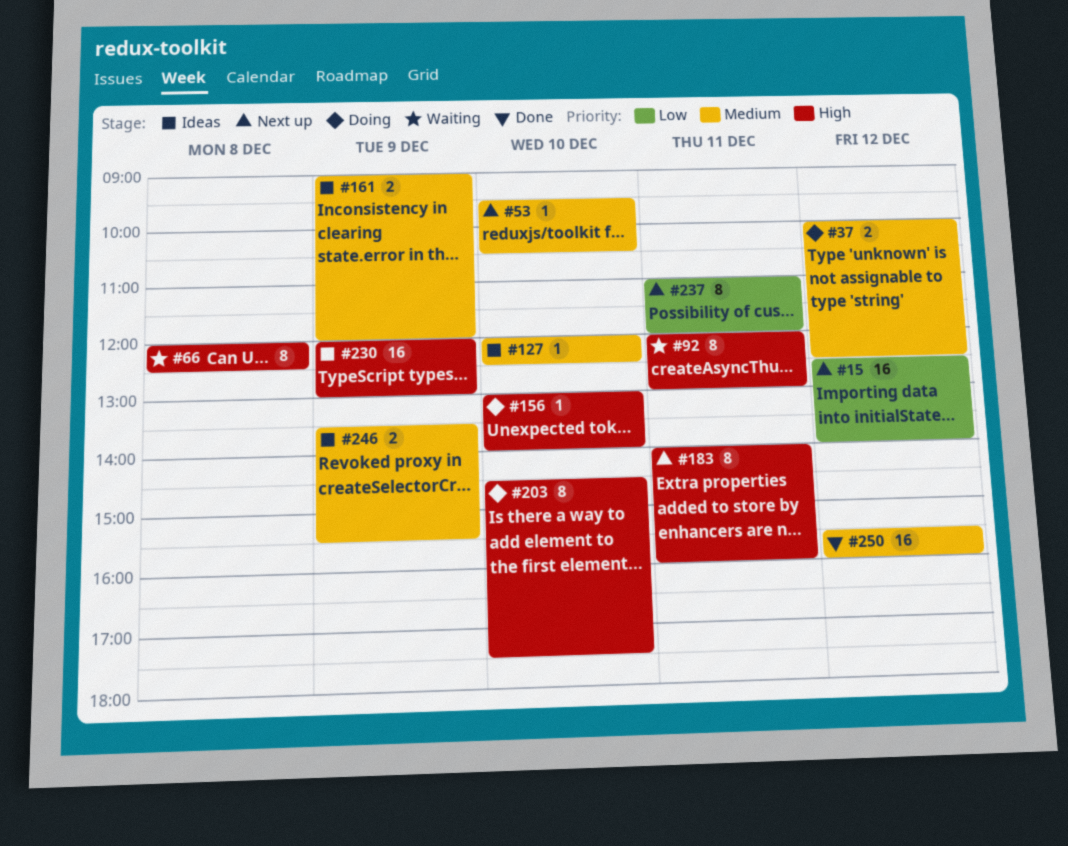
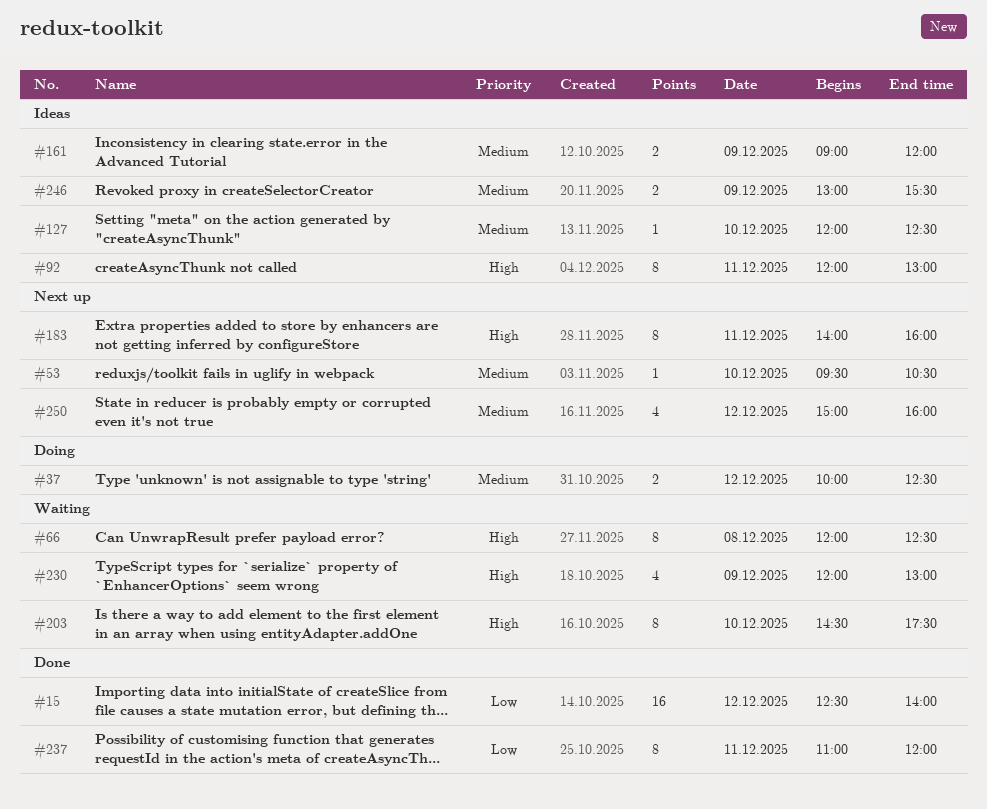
#15, status: Next up -> Done
#92, status: Waiting -> Ideas
#156: present -> none
#203, status: Doing -> Waiting
#230, status: Ideas -> Waiting
#230, estimate: 16 -> 4
#237, status: Next up -> Done
#246, begins: 13:30 -> 13:00
#250, status: Done -> Next up
#250, estimate: 16 -> 4
#250, begins: 15:30 -> 15:00

